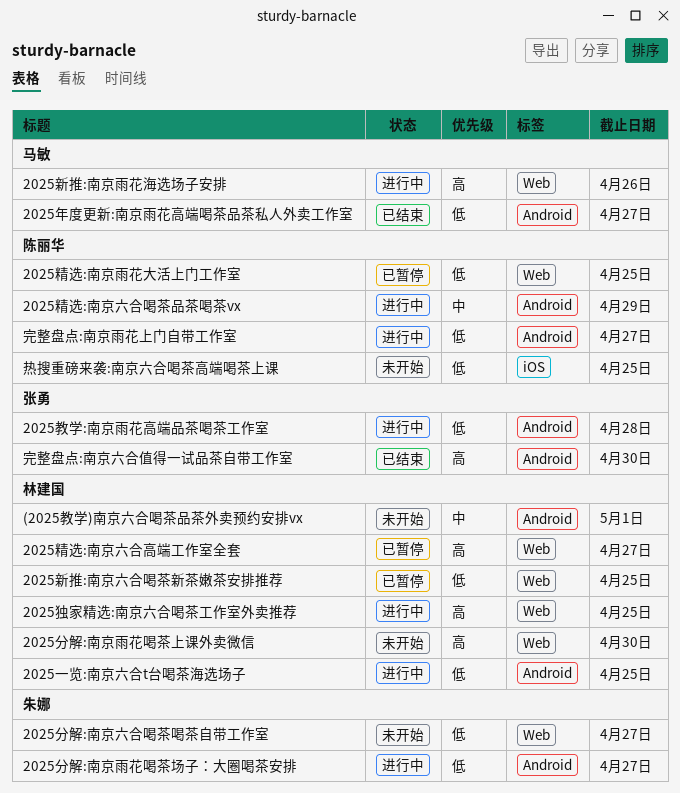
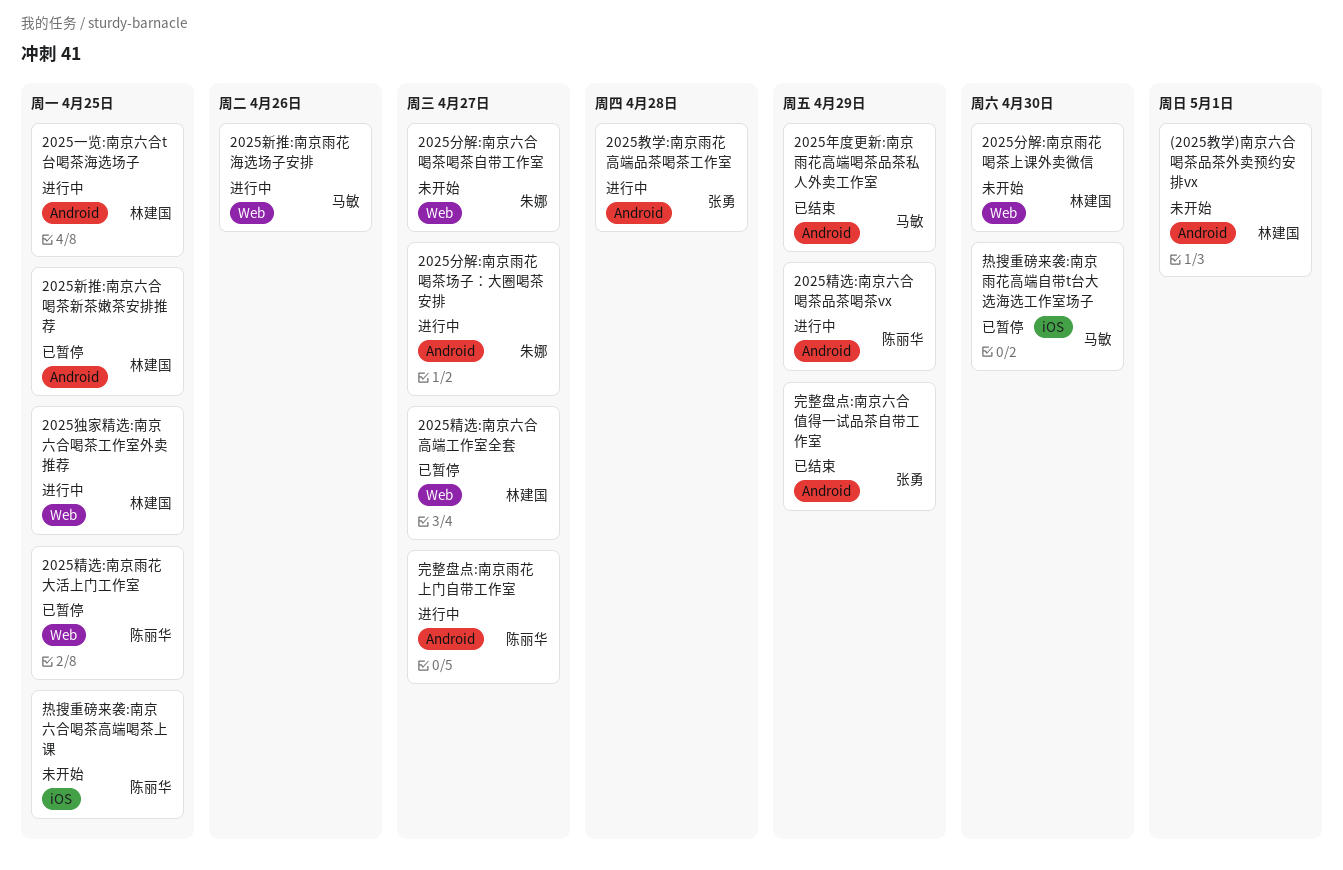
2025年度更新:南京雨花高端喝茶品茶私人外卖工作室, due: Apr 27 -> Apr 29
2025新推:南京六合喝茶新茶嫩茶安排推荐, label: Web -> Android
完整盘点:南京六合值得一试品茶自带工作室, due: Apr 30 -> Apr 29
热搜重磅来袭:南京雨花高端自带t台大选海选工作室场子: none -> present

